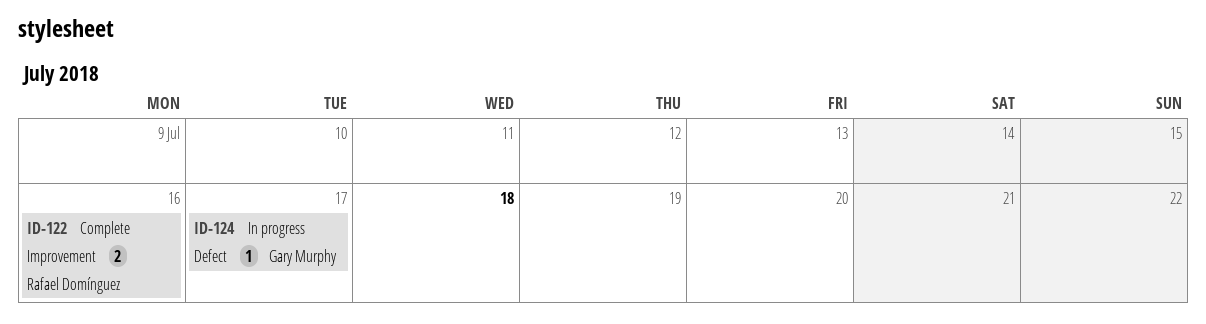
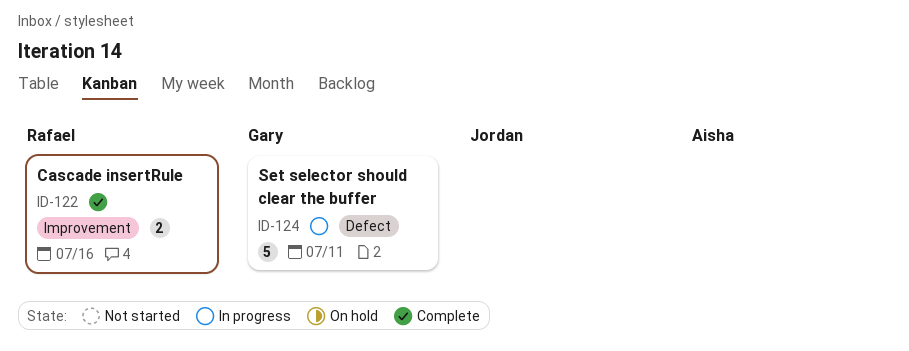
ID-124, estimate: 1 -> 5
ID-124, due: Jul 17 -> Jul 11

